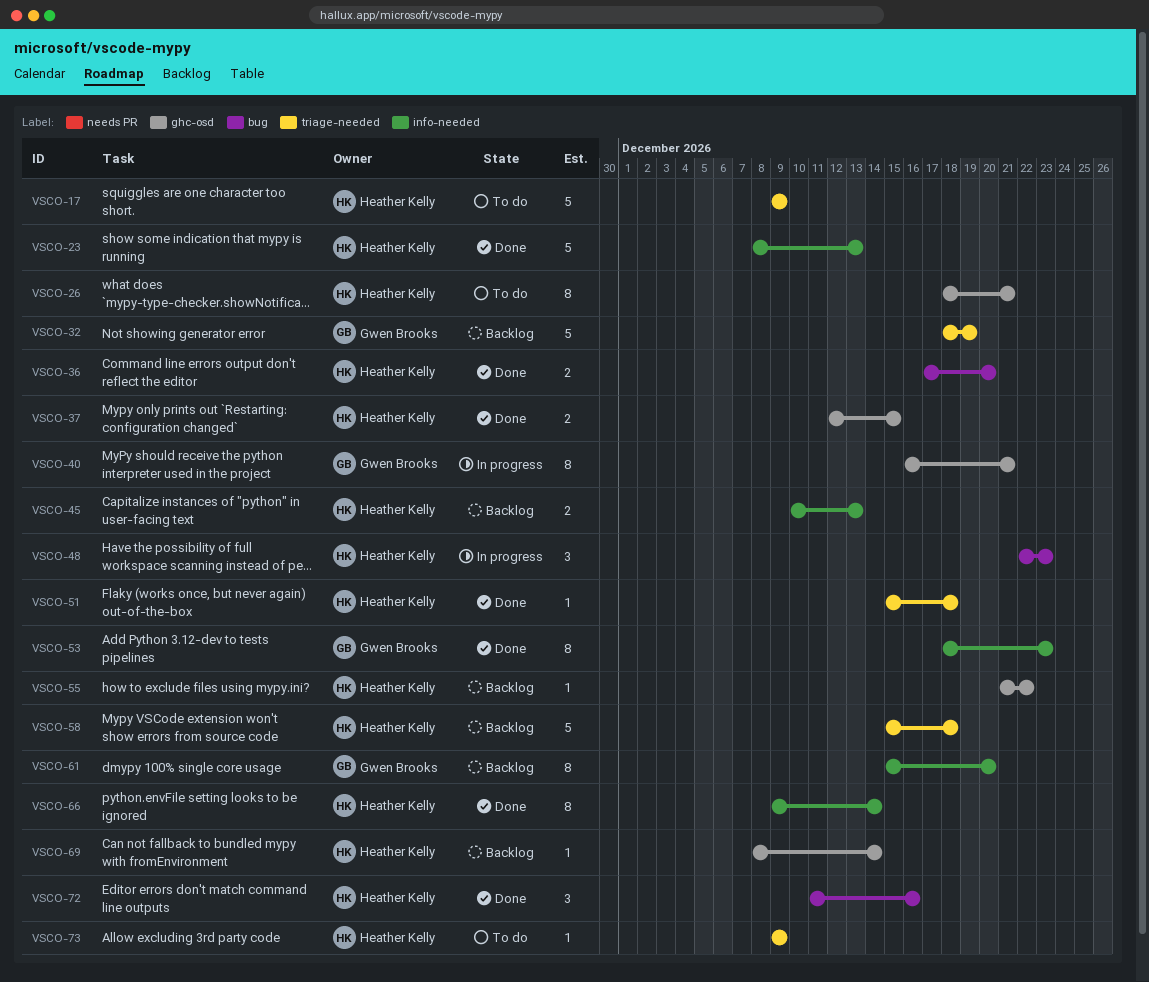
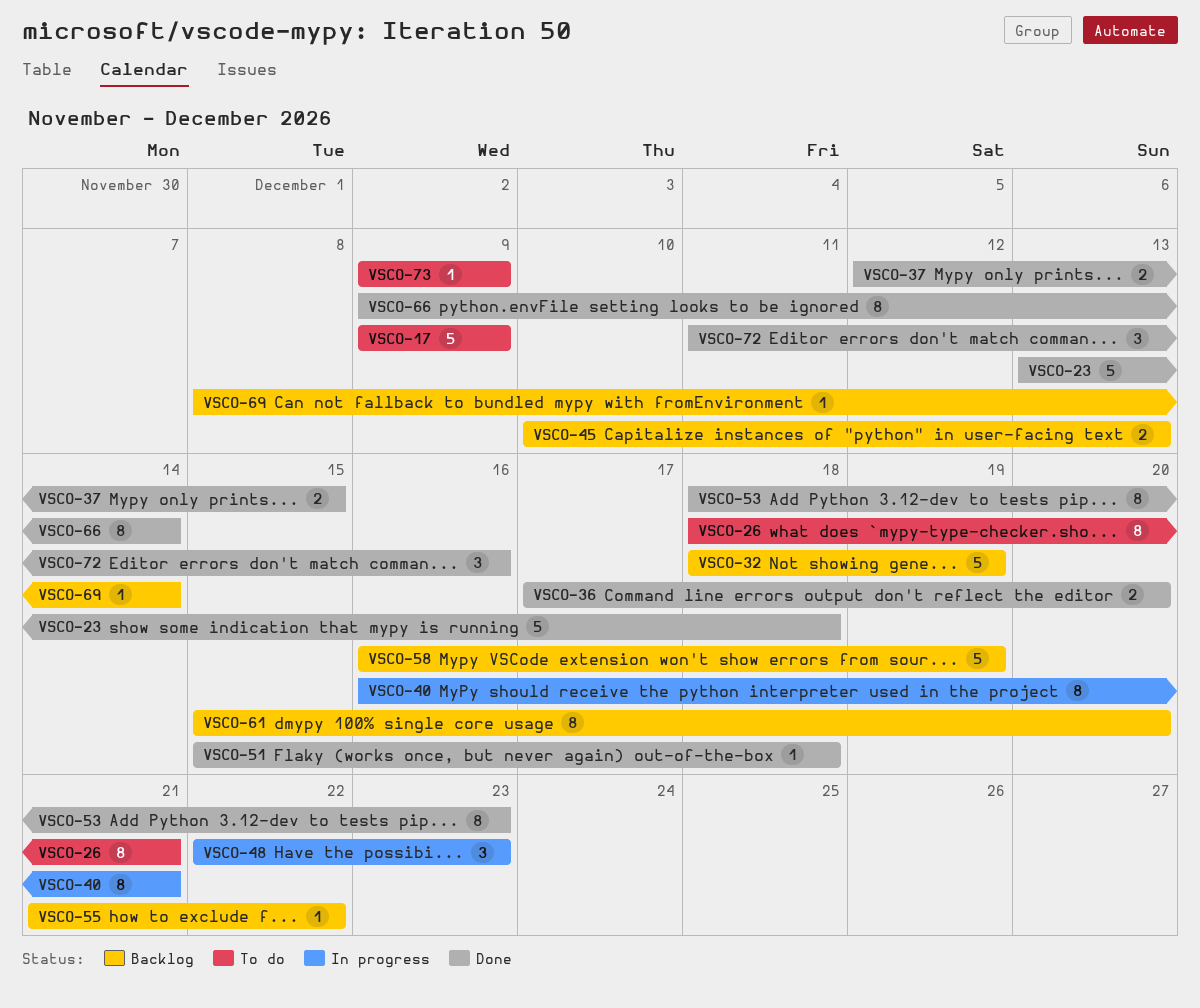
VSCO-23, start: Dec 8 -> Dec 13
VSCO-23, due: Dec 13 -> Dec 18
VSCO-58, start: Dec 15 -> Dec 16
VSCO-58, due: Dec 18 -> Dec 19

